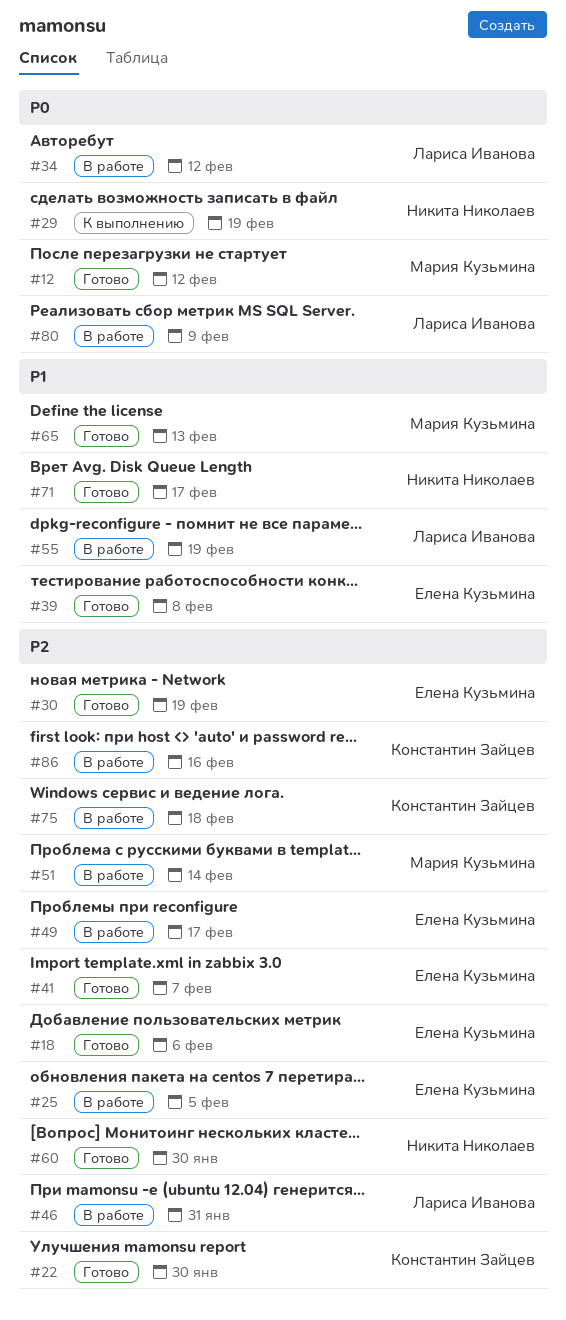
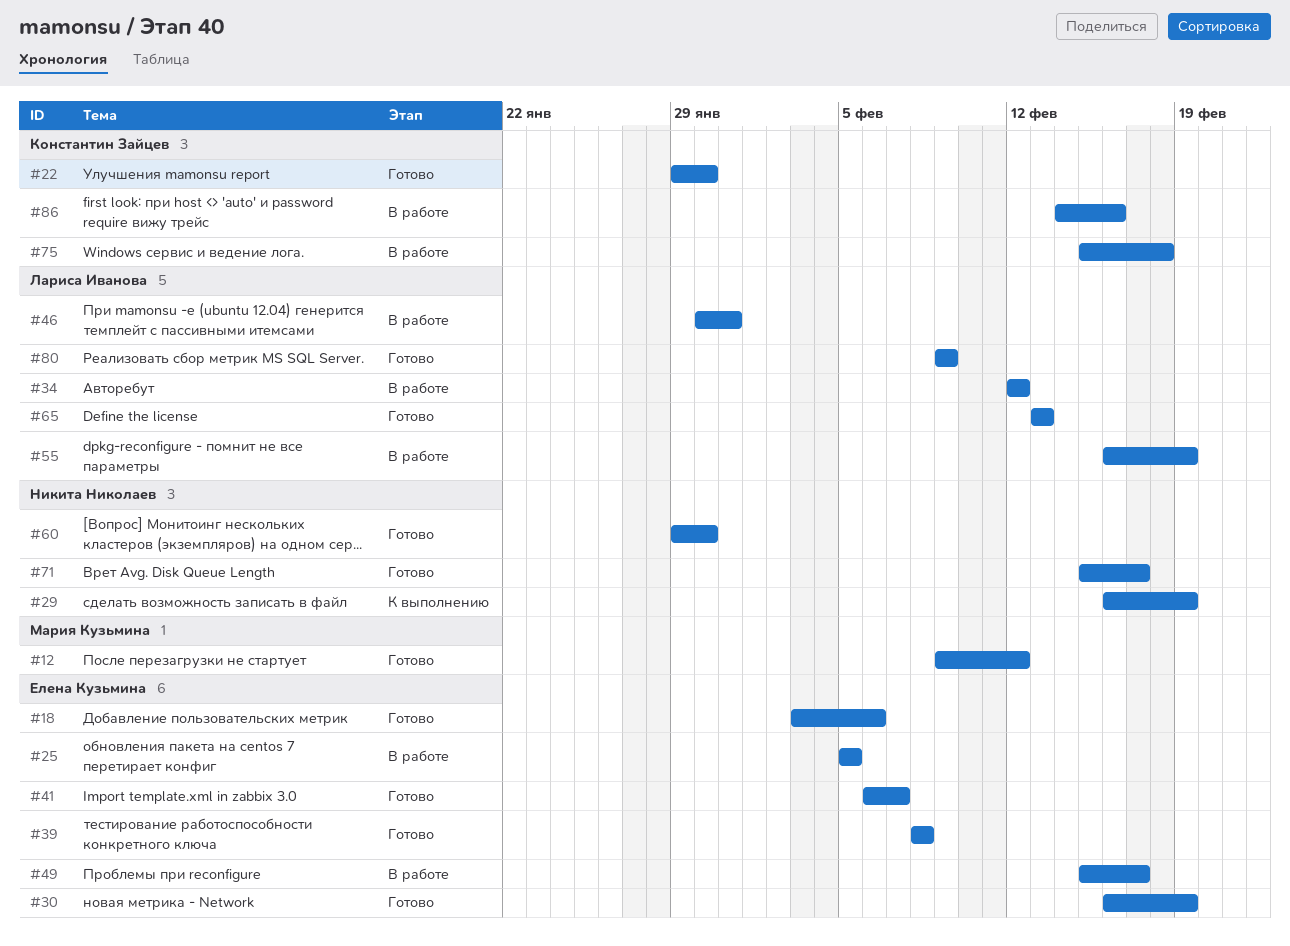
#51: present -> none
#65, owner: Мария Кузьмина -> Лариса Иванова
#80, status: В работе -> Готово

